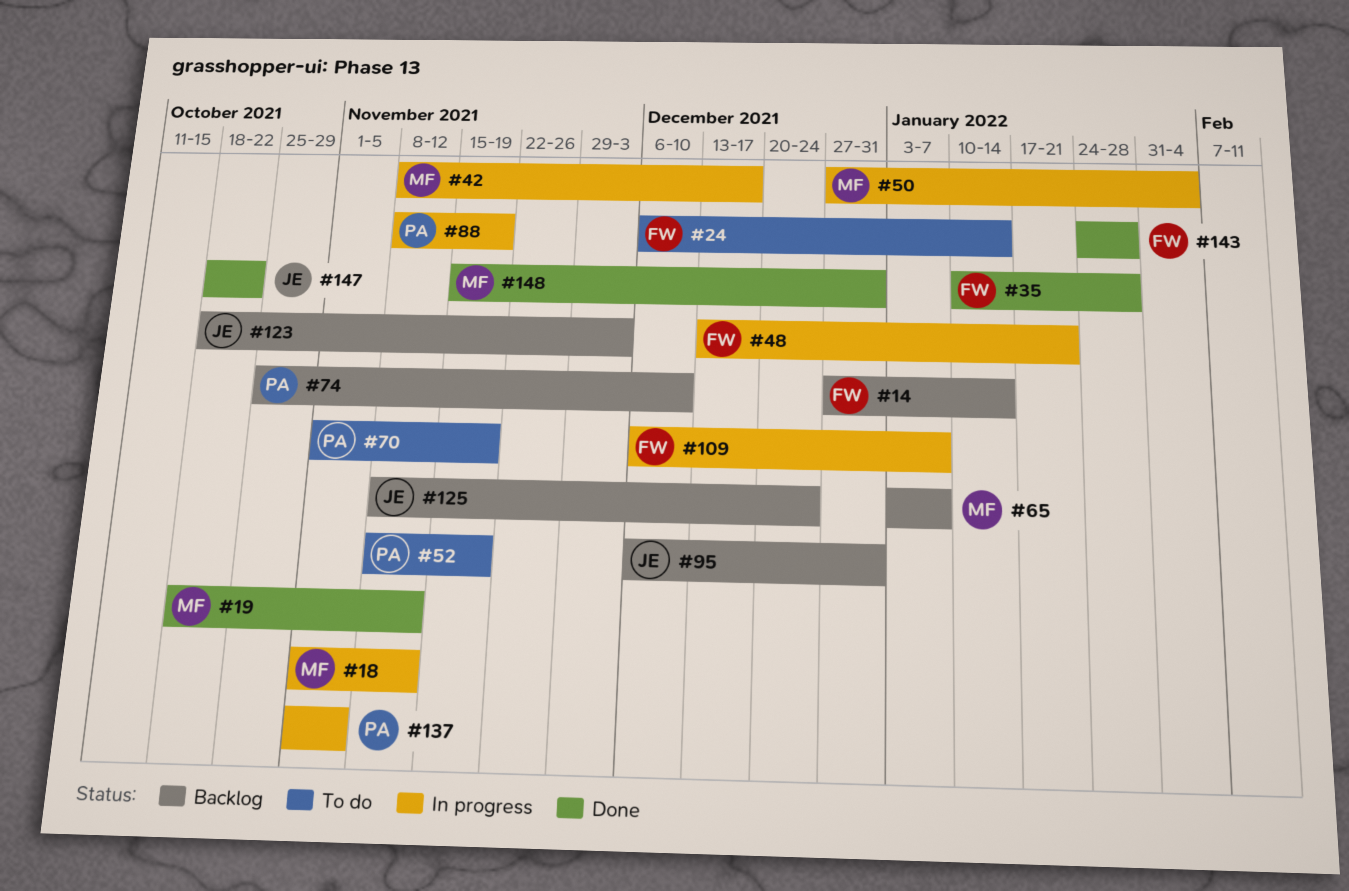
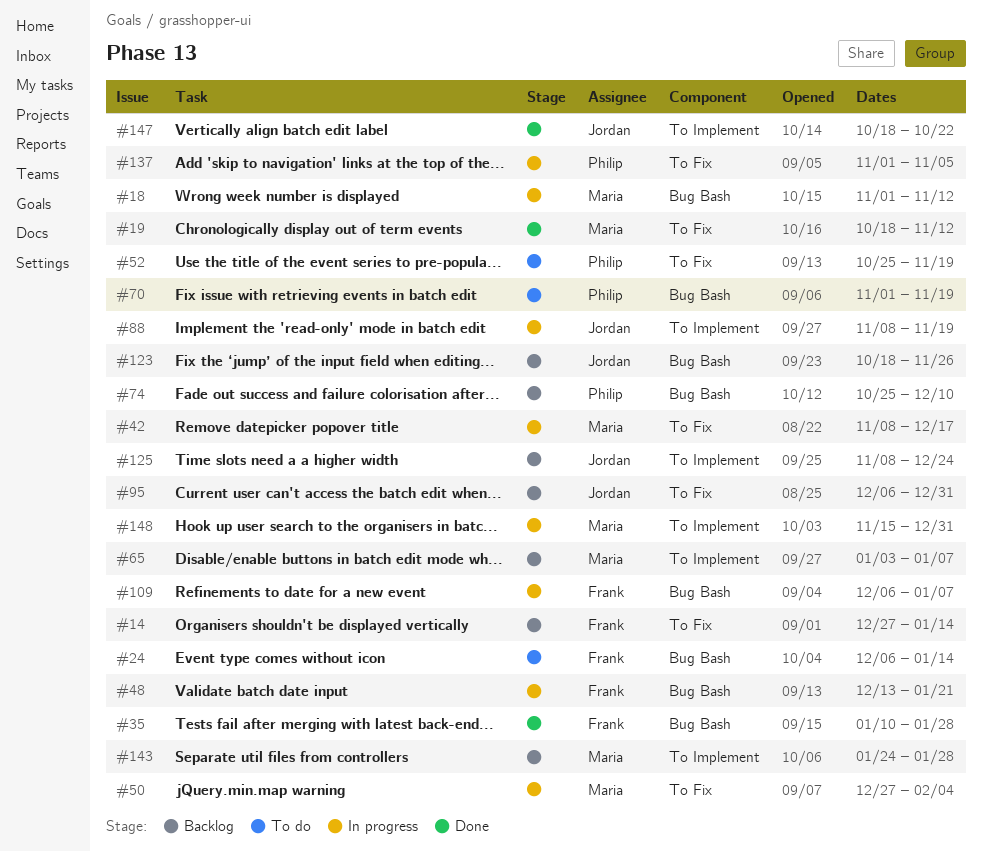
#52, start: Nov 8 -> Oct 25
#88, owner: Philip -> Jordan
#123, due: Dec 3 -> Nov 26
#143, status: Done -> Backlog
#143, owner: Frank -> Maria
#148, status: Done -> In progress

